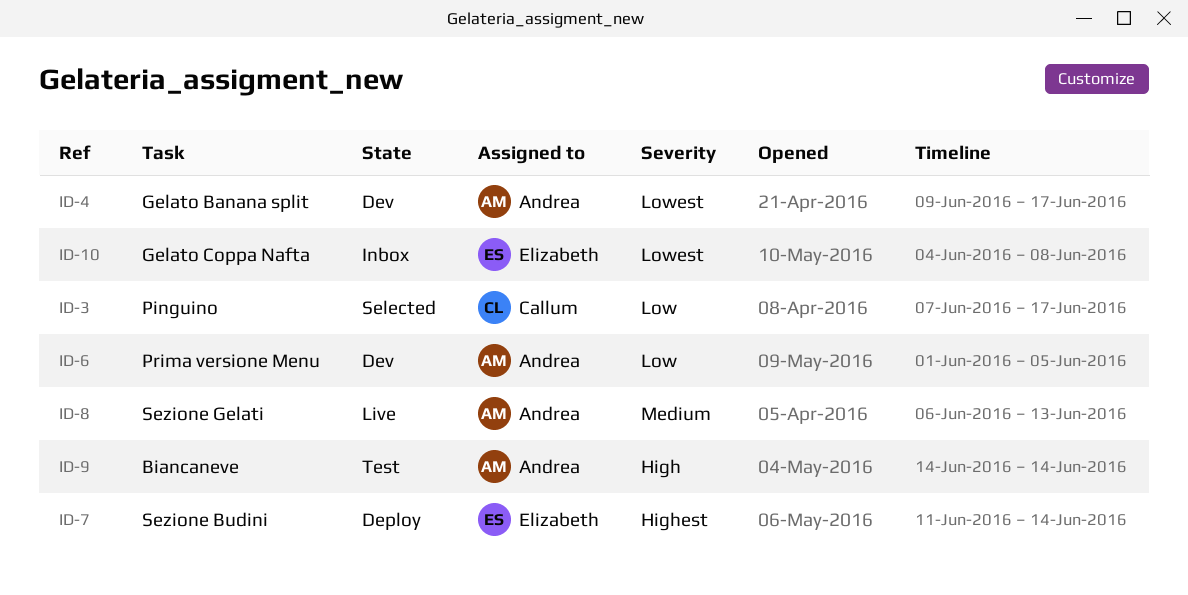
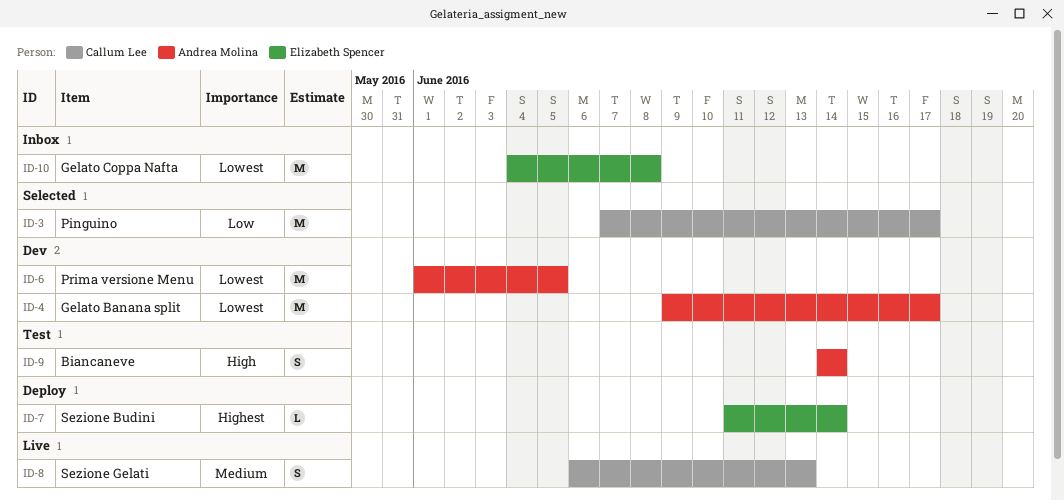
ID-6, priority: Low -> Lowest
ID-8, owner: Andrea Molina -> Callum Lee

